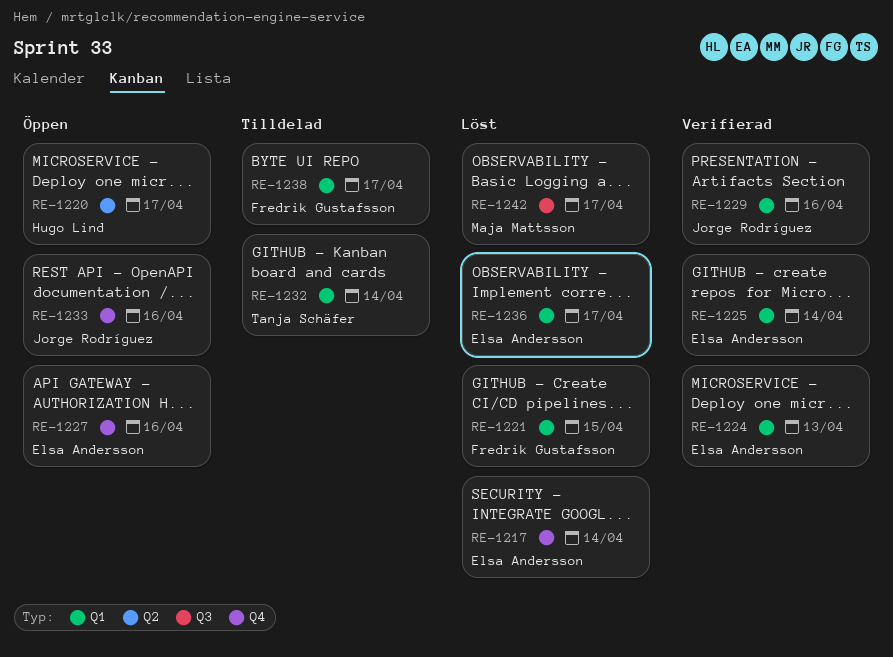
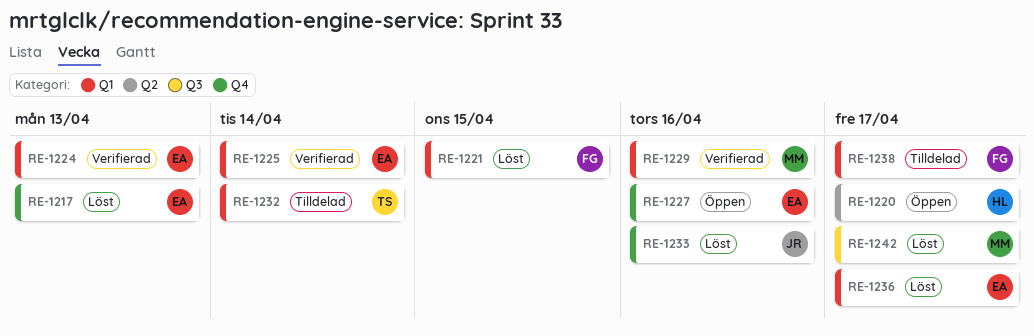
RE-1217, due: Apr 14 -> Apr 13
RE-1229, owner: Jorge Rodríguez -> Maja Mattsson
RE-1233, status: Öppen -> Löst

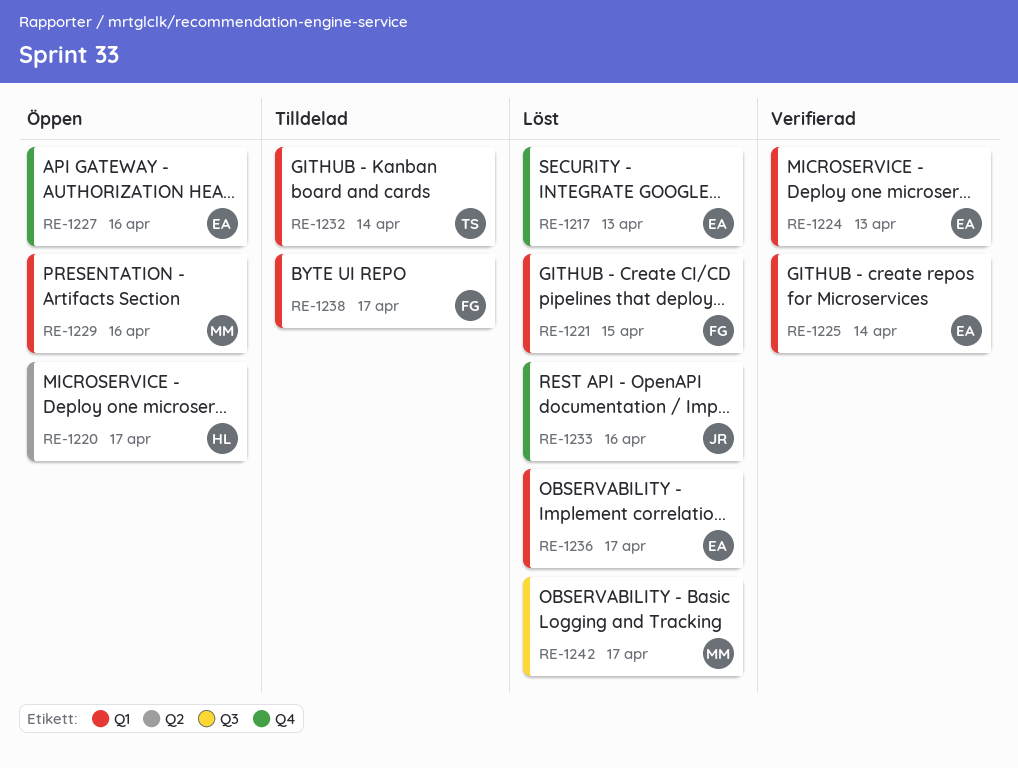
RE-1229, status: Verifierad -> Öppen

